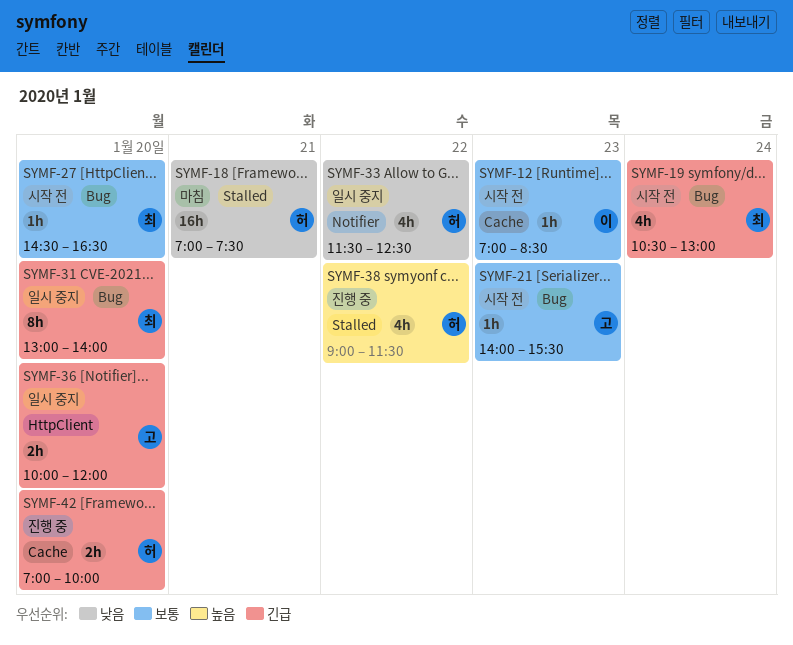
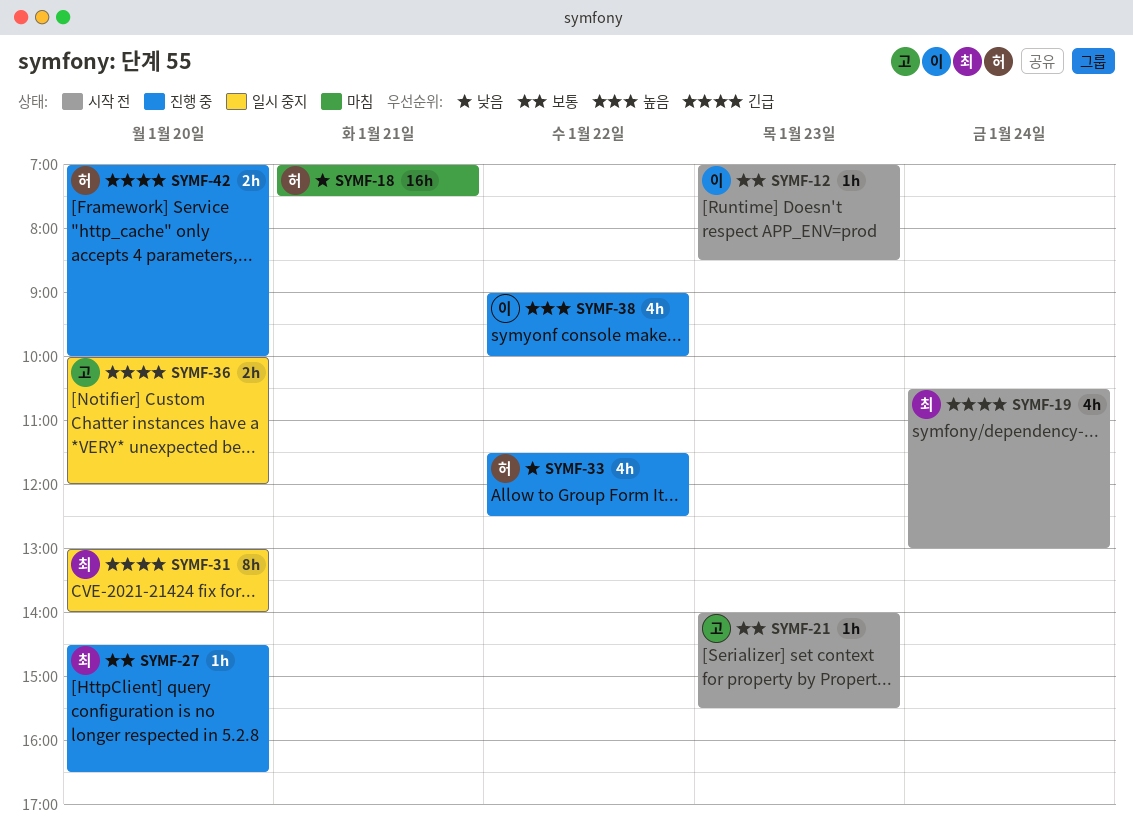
SYMF-27, status: 시작 전 -> 진행 중
SYMF-33, status: 일시 중지 -> 진행 중
SYMF-38, owner: 허 -> 이
SYMF-38, ends: 11:30 -> 10:00

